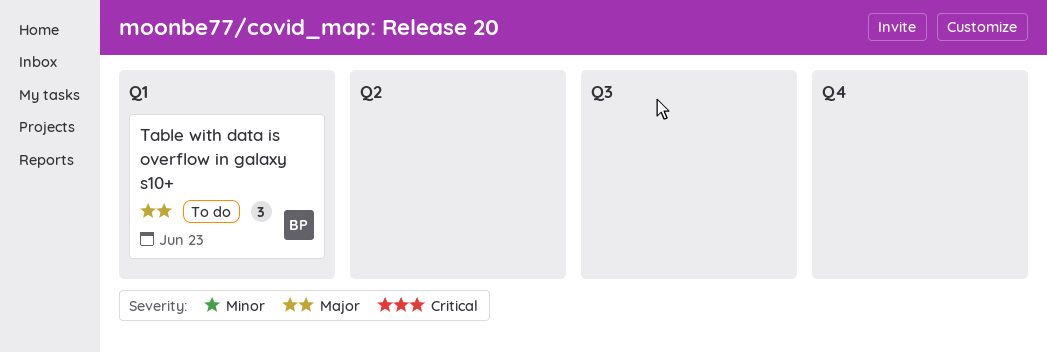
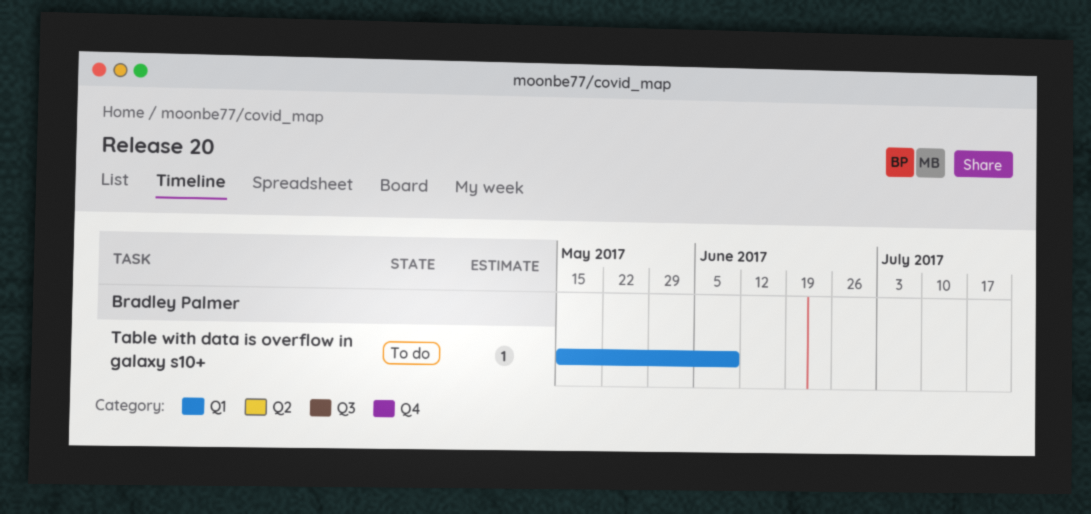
Table with data is overflow in galaxy s10+, estimate: 3 -> 1
Table with data is overflow in galaxy s10+, due: Jun 23 -> Jun 9

